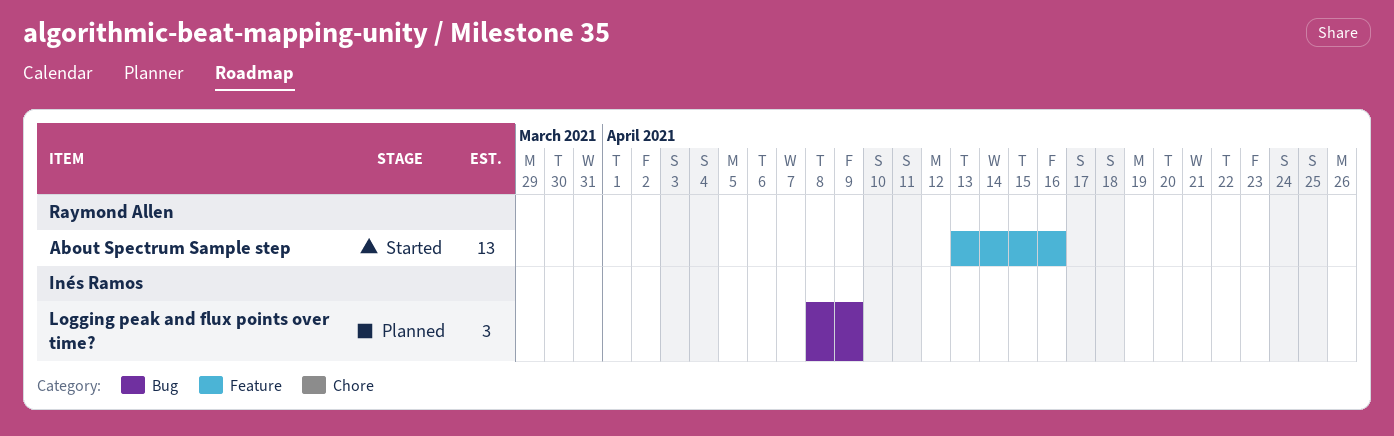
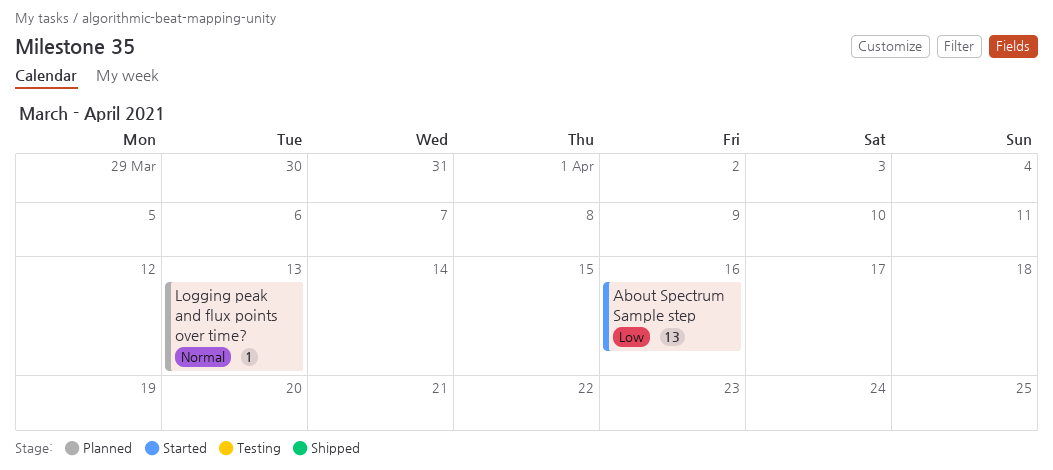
Logging peak and flux points over time?, estimate: 3 -> 1
Logging peak and flux points over time?, due: Apr 9 -> Apr 13

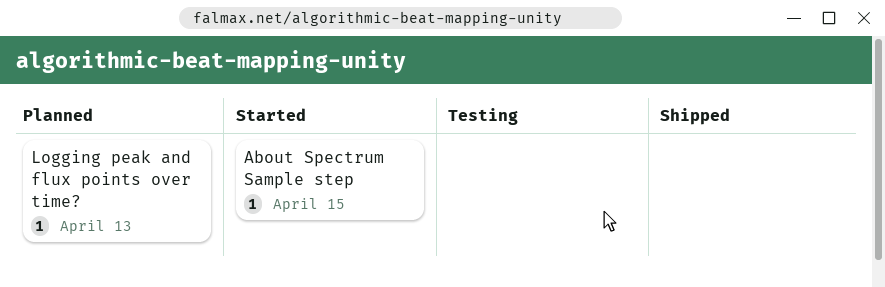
About Spectrum Sample step, estimate: 13 -> 1
About Spectrum Sample step, due: Apr 16 -> Apr 15

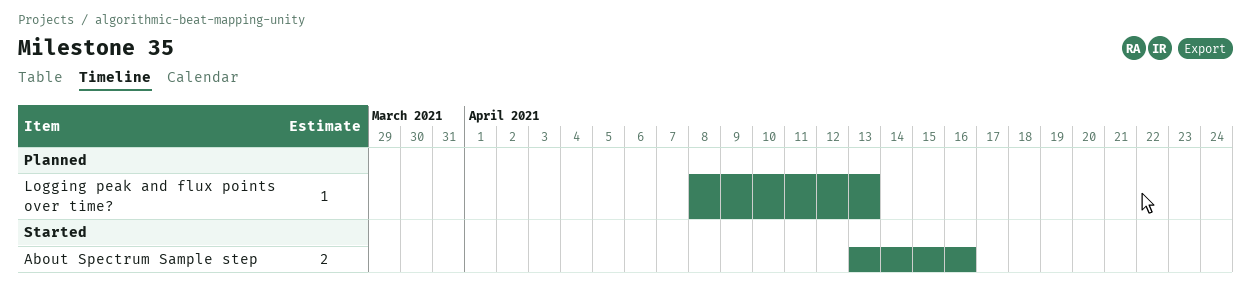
About Spectrum Sample step, estimate: 1 -> 2
About Spectrum Sample step, due: Apr 15 -> Apr 16

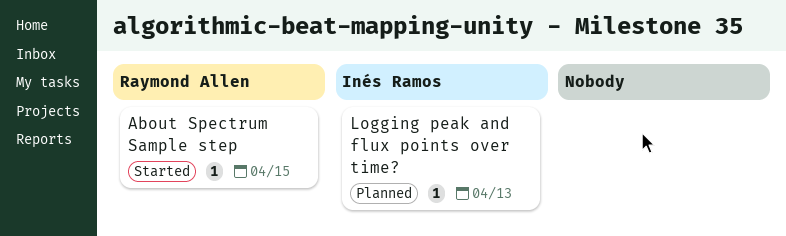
About Spectrum Sample step, estimate: 2 -> 1
About Spectrum Sample step, due: Apr 16 -> Apr 15

